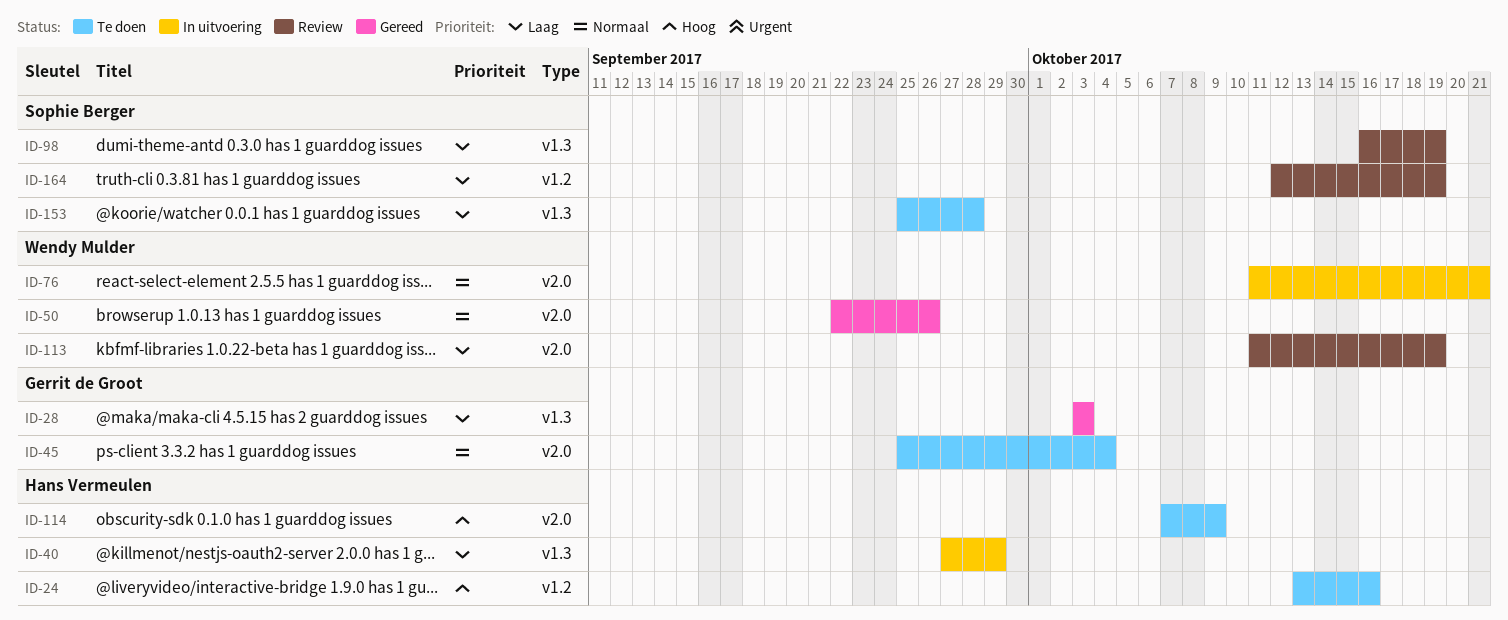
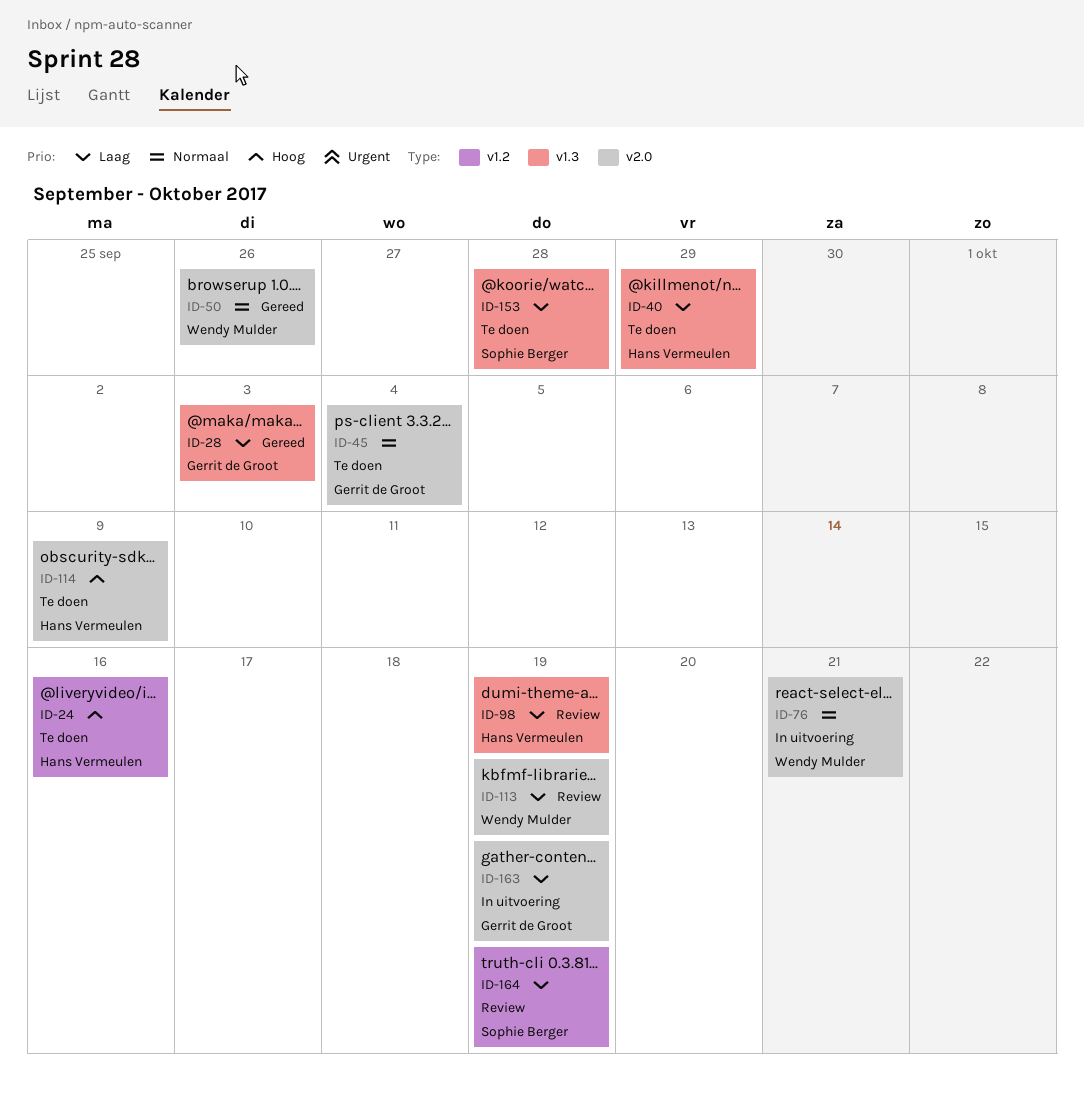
ID-40, status: In uitvoering -> Te doen
ID-98, owner: Sophie Berger -> Hans Vermeulen
ID-163: none -> present

